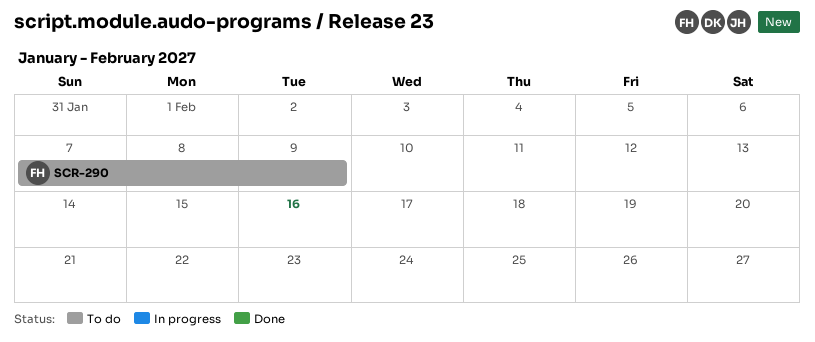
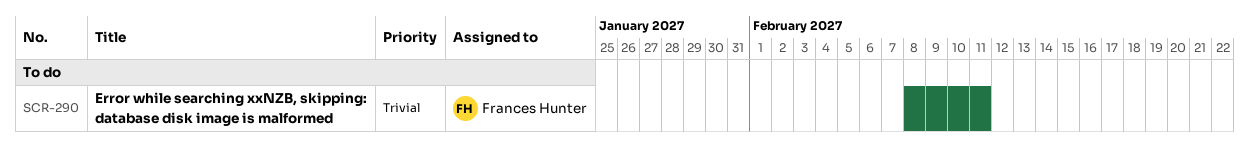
SCR-290, start: Feb 7 -> Feb 8
SCR-290, due: Feb 9 -> Feb 11

